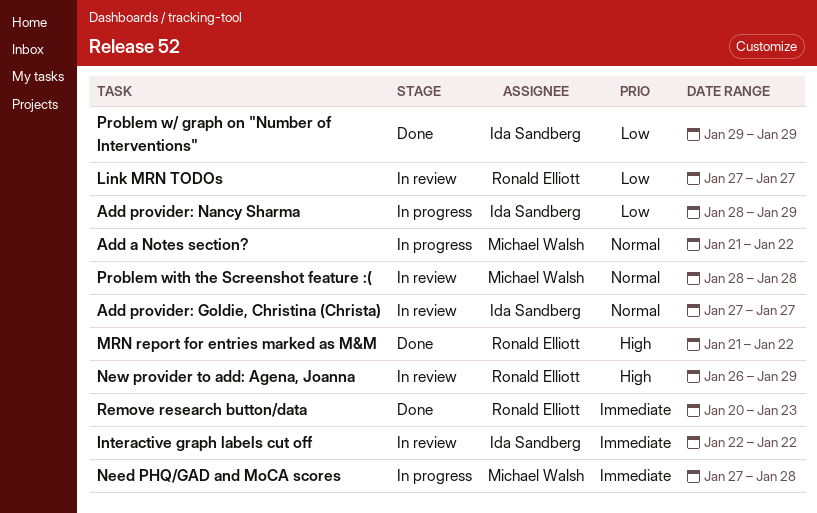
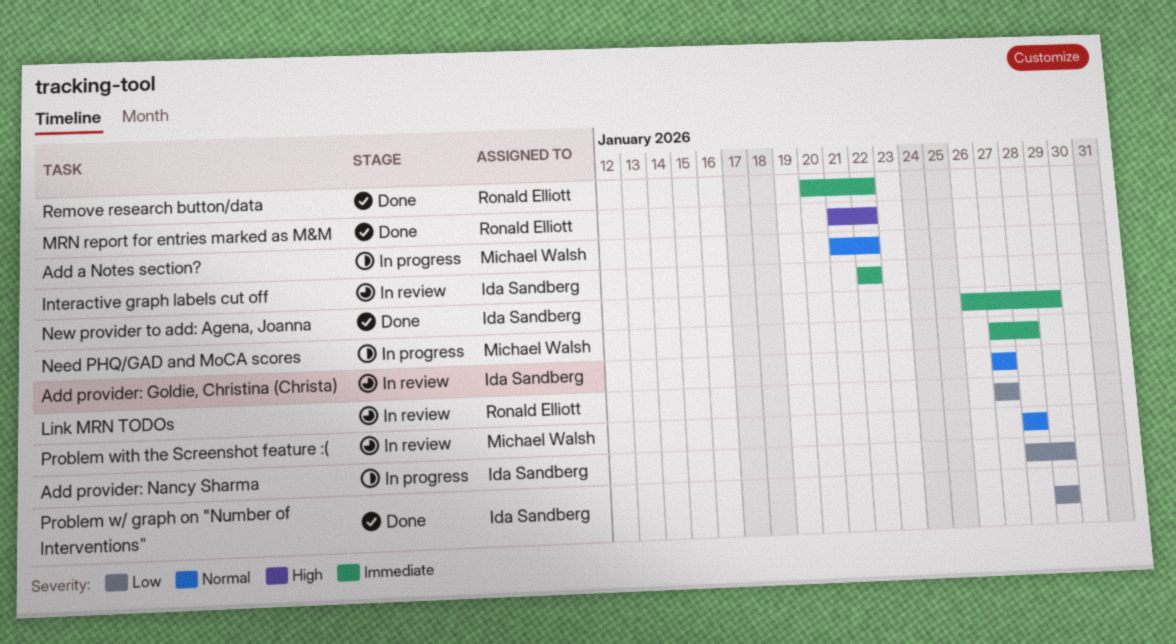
New provider to add: Agena, Joanna, status: In review -> Done
New provider to add: Agena, Joanna, owner: Ronald Elliott -> Ida Sandberg
New provider to add: Agena, Joanna, priority: High -> Immediate
Remove research button/data, due: Jan 23 -> Jan 22

